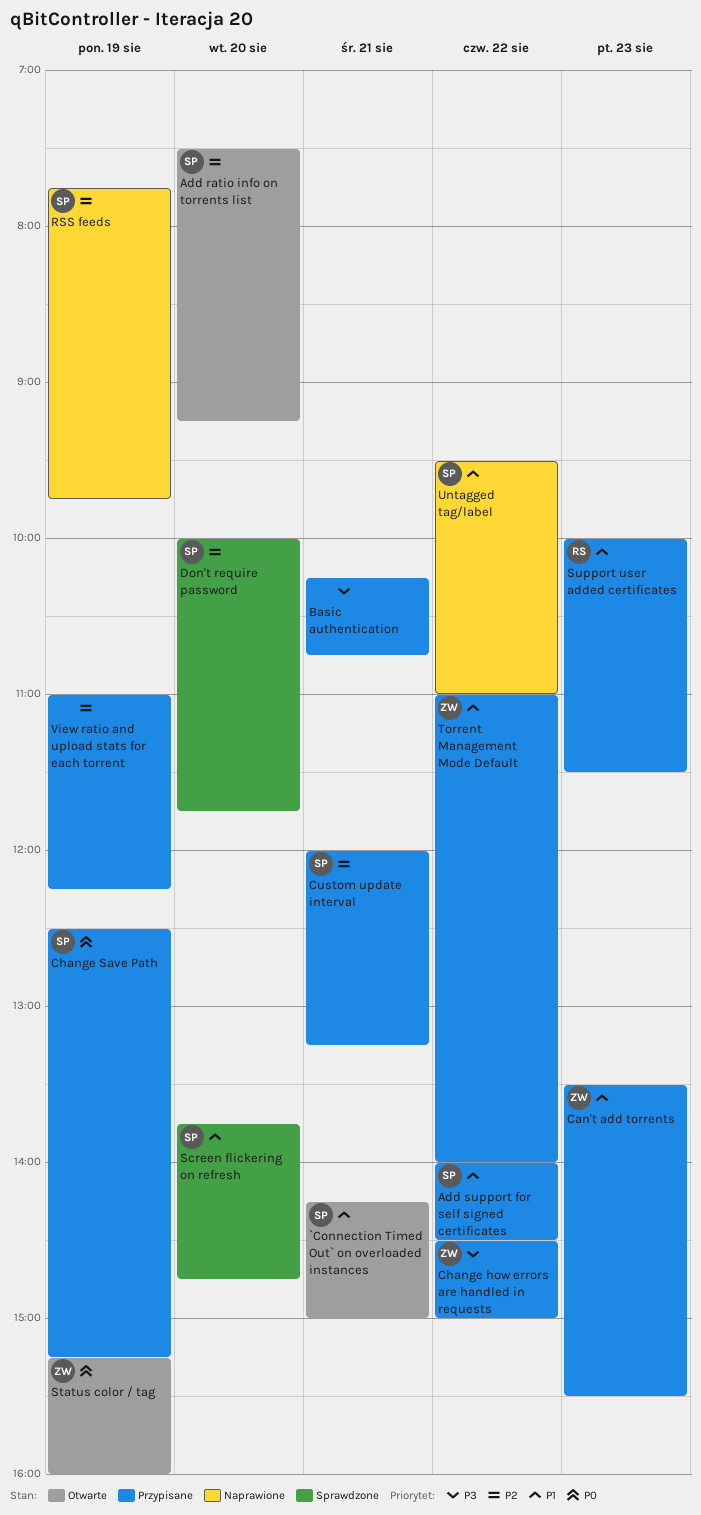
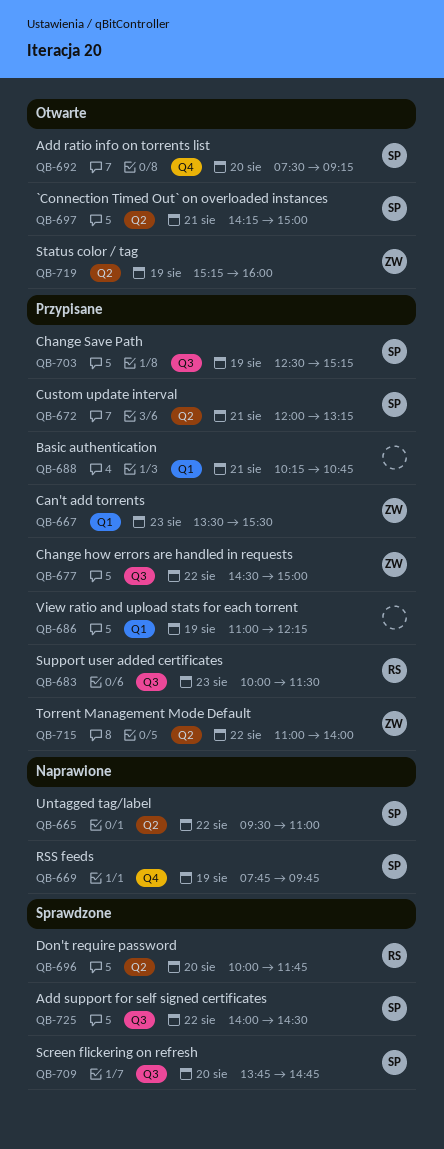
Add support for self signed certificates, status: Przypisane -> Sprawdzone
Don't require password, owner: SP -> RS

